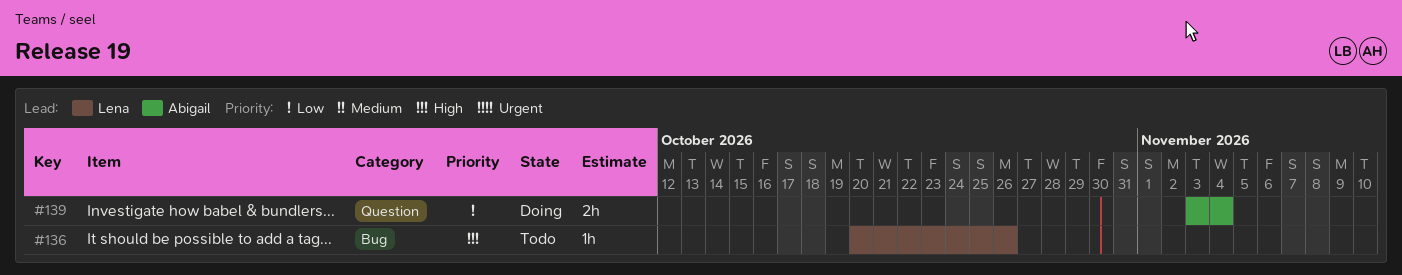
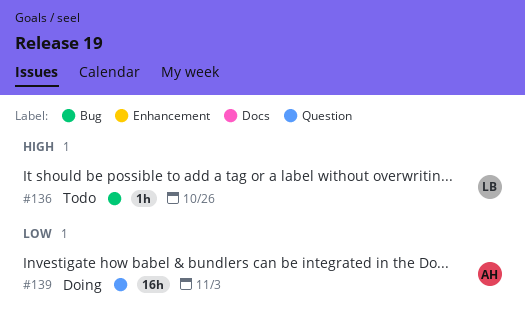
#139, estimate: 2h -> 16h
#139, due: Nov 4 -> Nov 3

